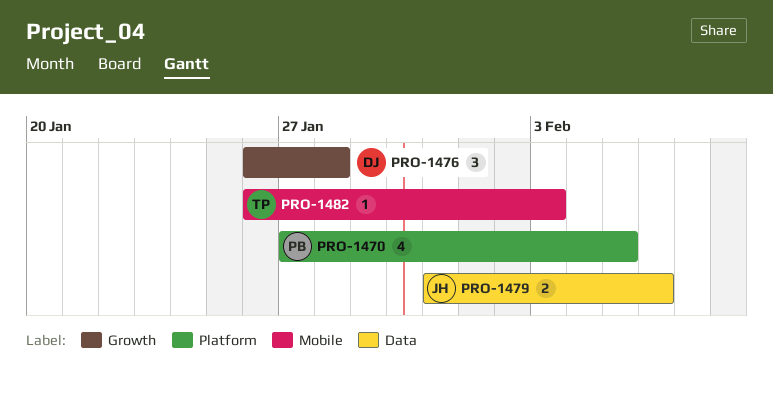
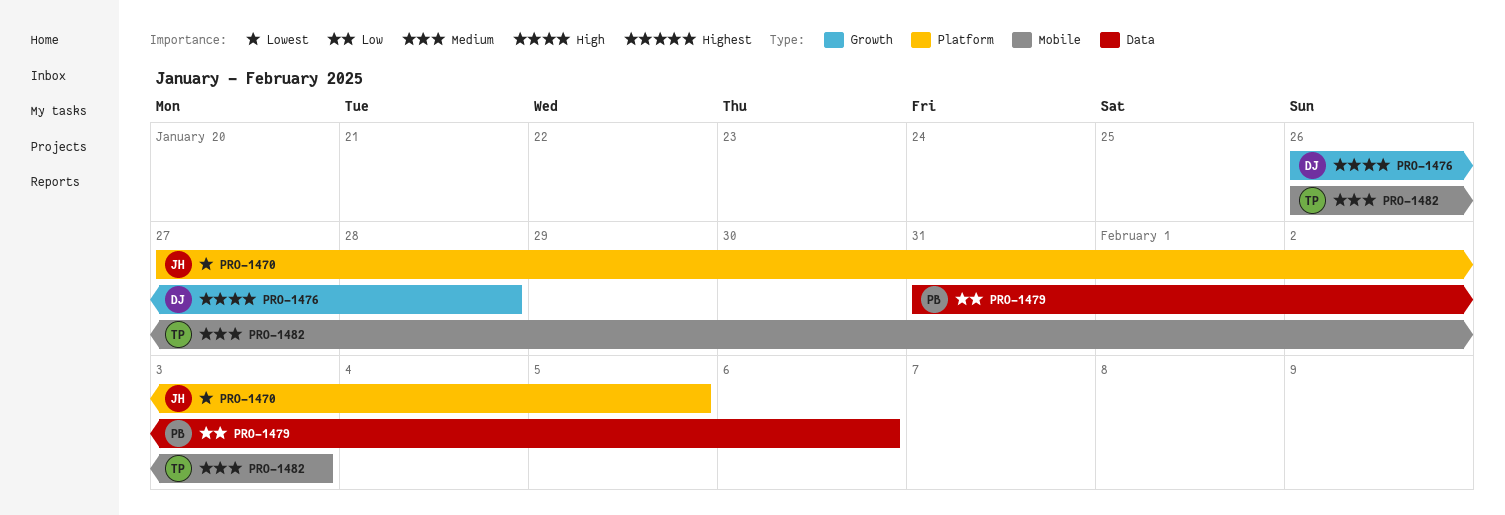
PRO-1470, owner: PB -> JH
PRO-1479, owner: JH -> PB

